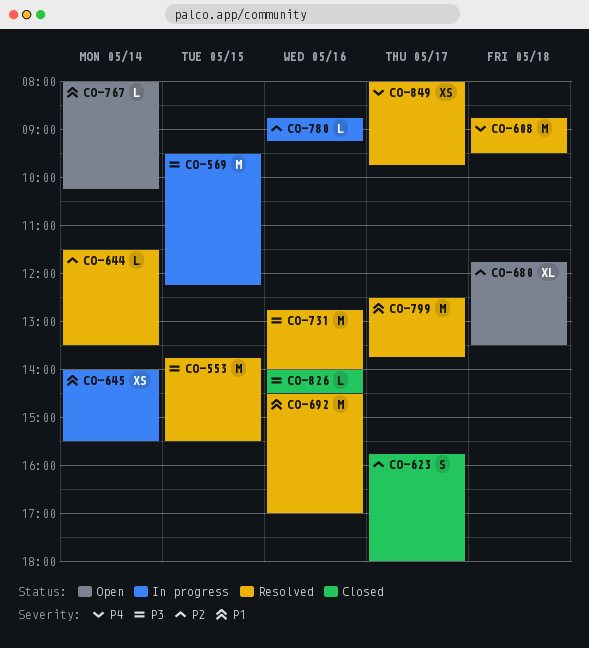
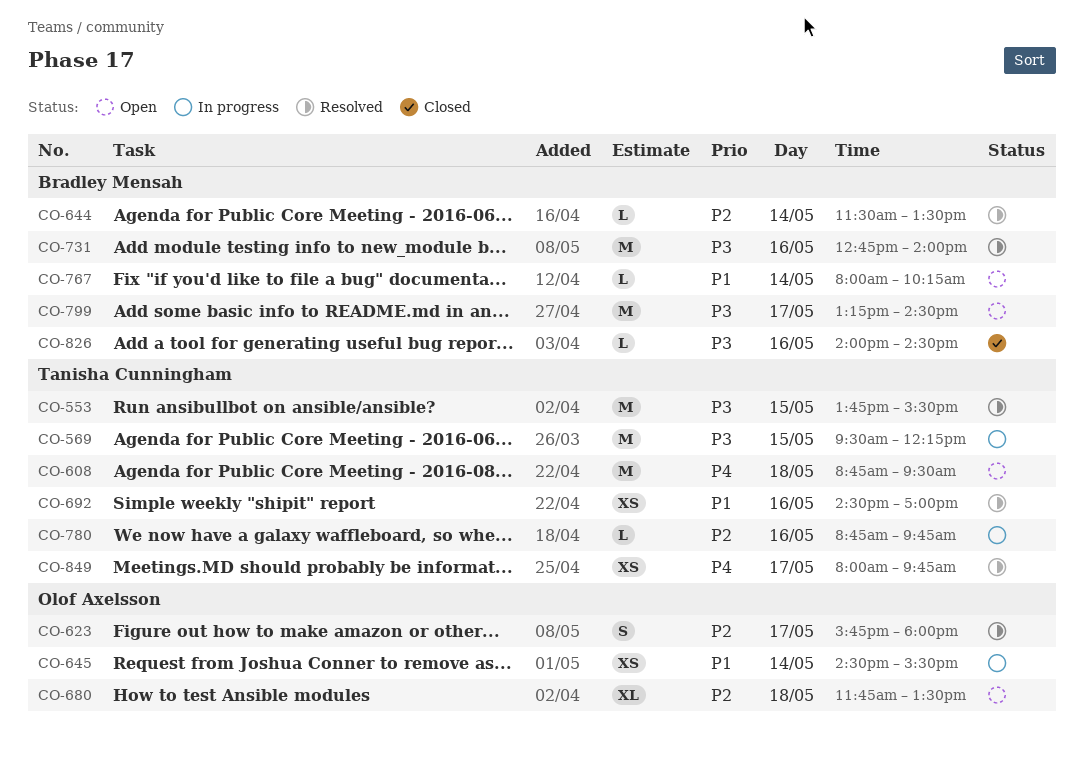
CO-608, status: Resolved -> Open
CO-623, status: Closed -> Resolved
CO-645, begins: 14:00 -> 14:30
CO-692, estimate: M -> XS
CO-780, ends: 09:15 -> 09:45
CO-799, status: Resolved -> Open
CO-799, priority: P1 -> P3
CO-799, begins: 12:30 -> 13:15
CO-799, ends: 13:45 -> 14:30

